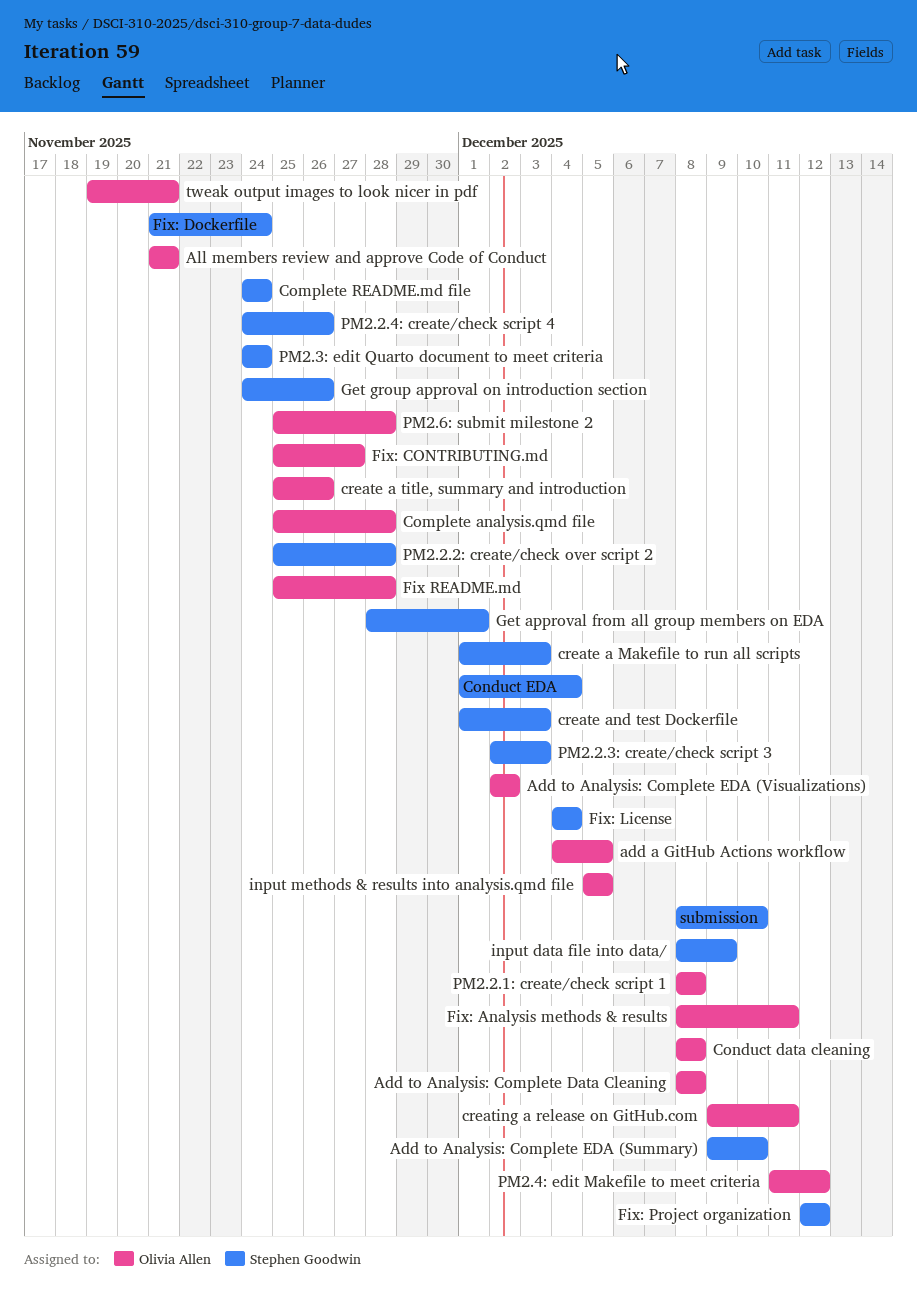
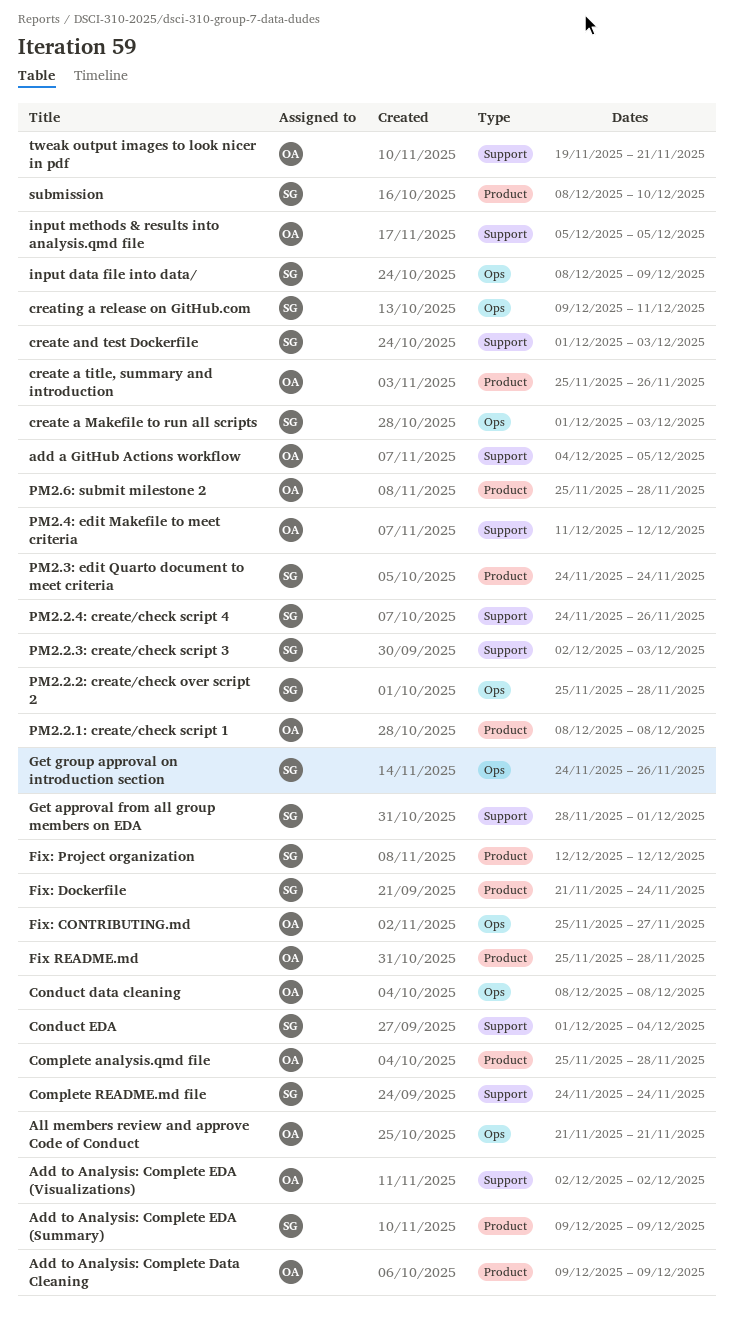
Add to Analysis: Complete Data Cleaning, start: Dec 8 -> Dec 9
Add to Analysis: Complete Data Cleaning, due: Dec 8 -> Dec 9
Add to Analysis: Complete EDA (Summary), due: Dec 10 -> Dec 9
creating a release on GitHub.com, owner: Olivia Allen -> Stephen Goodwin
Fix: Analysis methods & results: present -> none
Fix: License: present -> none

